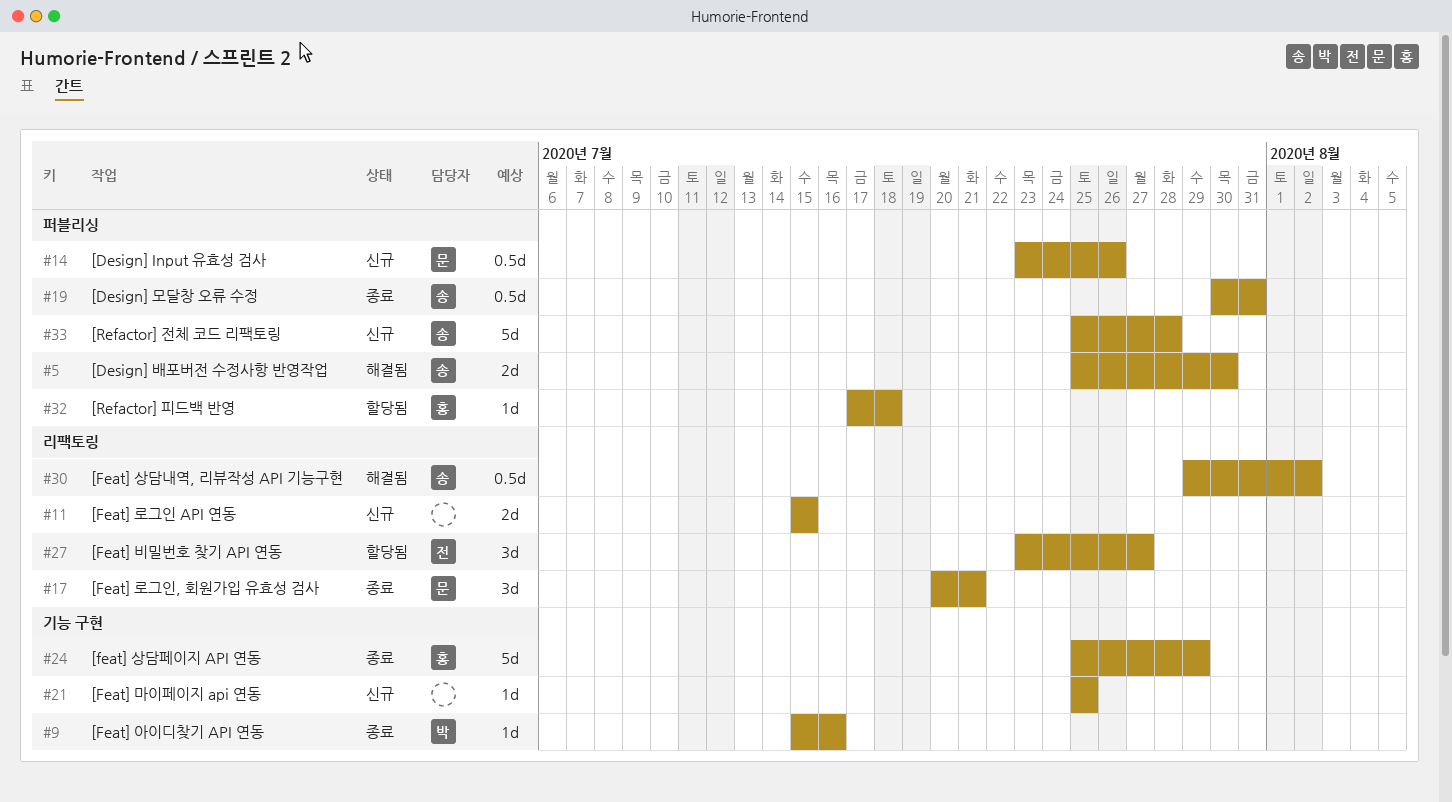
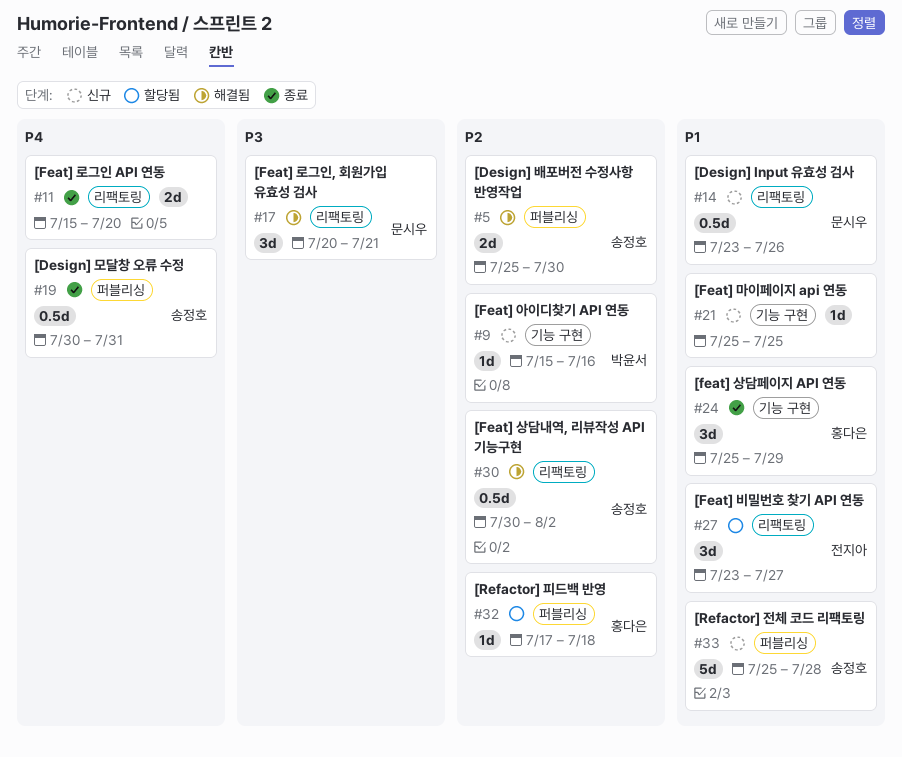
#9, status: 종료 -> 신규
#11, status: 신규 -> 종료
#11, due: Jul 15 -> Jul 20
#14, label: 퍼블리싱 -> 리팩토링
#17, status: 종료 -> 해결됨
#24, estimate: 5d -> 3d
#30, start: Jul 29 -> Jul 30

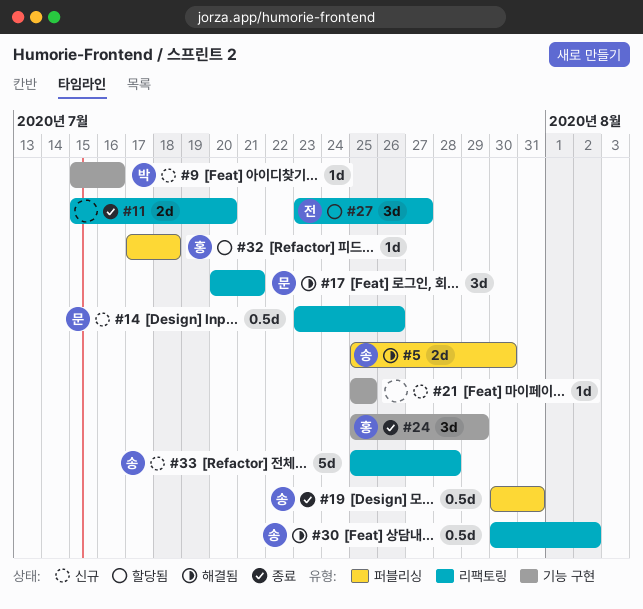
#33, label: 퍼블리싱 -> 리팩토링

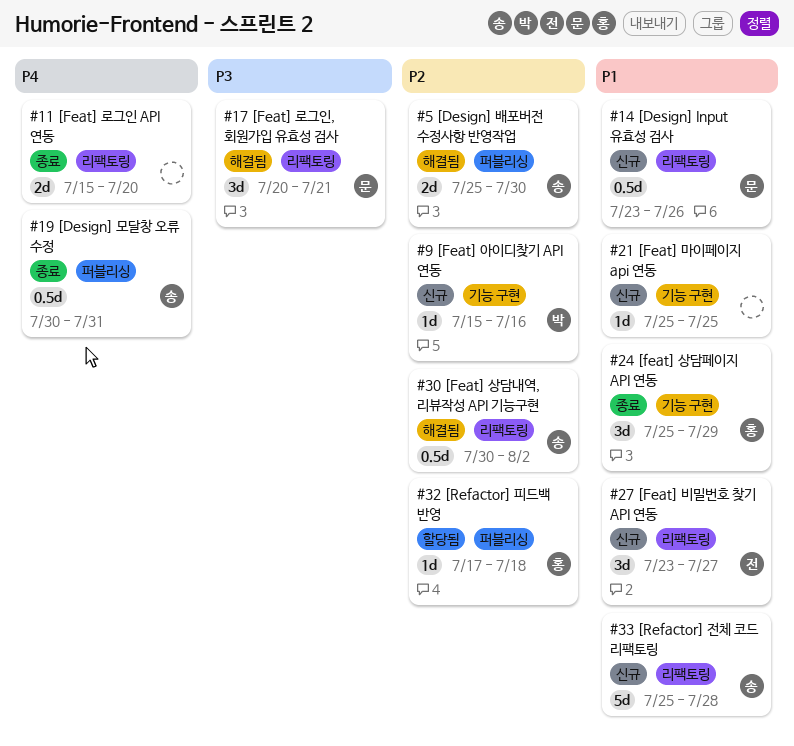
#27, status: 할당됨 -> 신규

